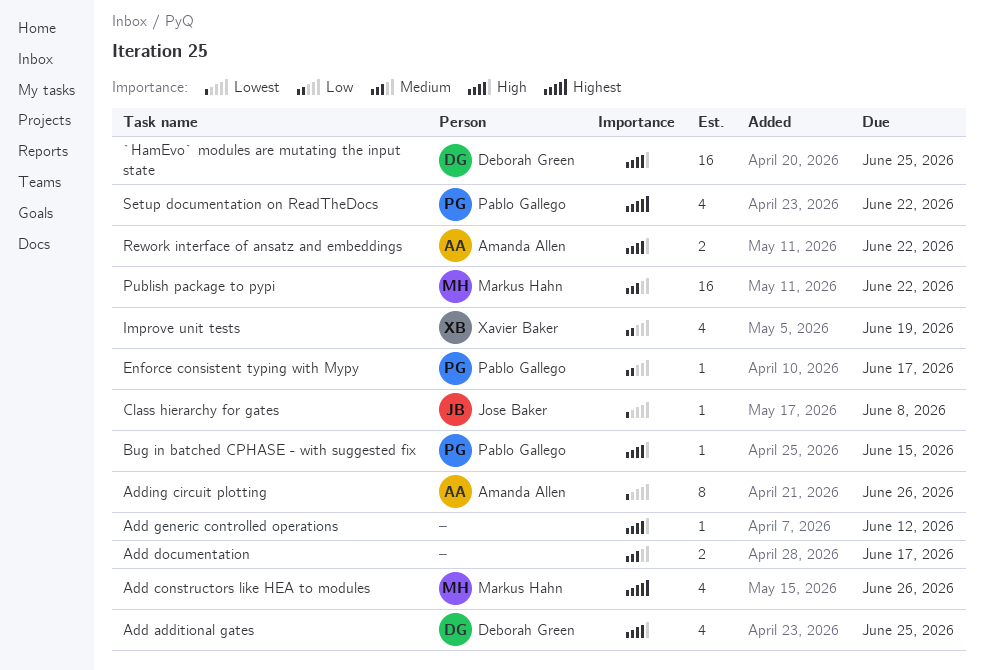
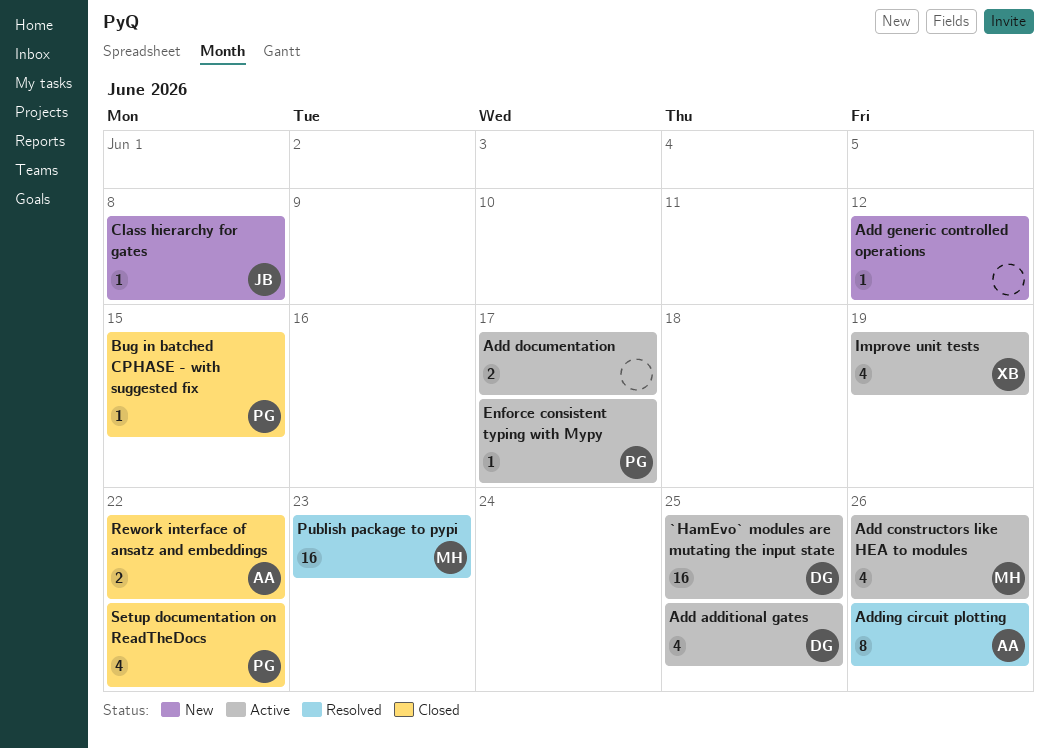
Publish package to pypi, due: Jun 22 -> Jun 23

